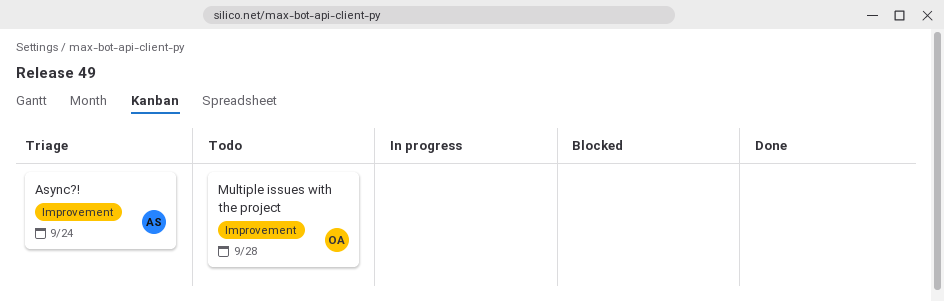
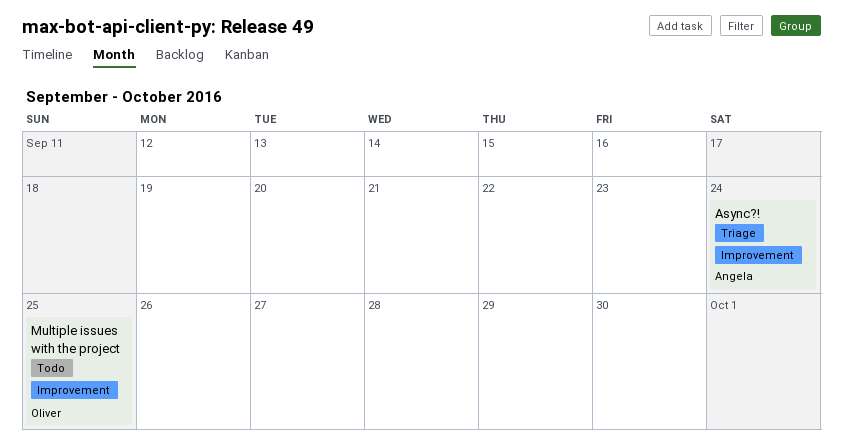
Multiple issues with the project, due: Sep 28 -> Sep 25

